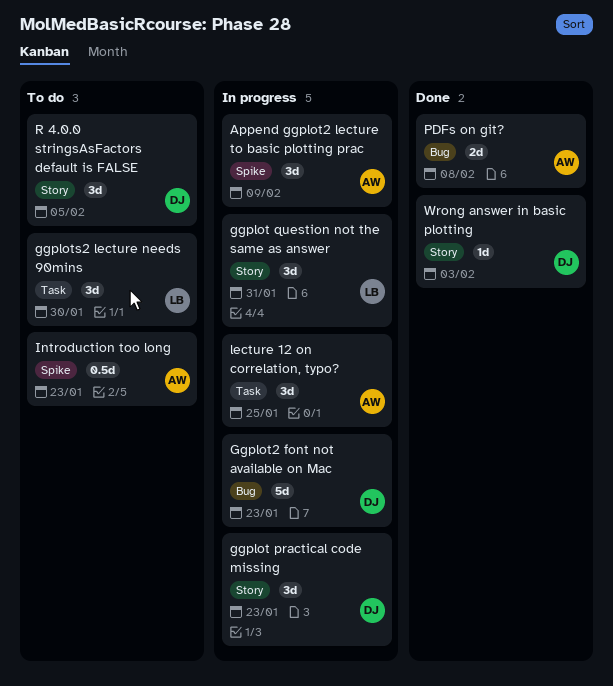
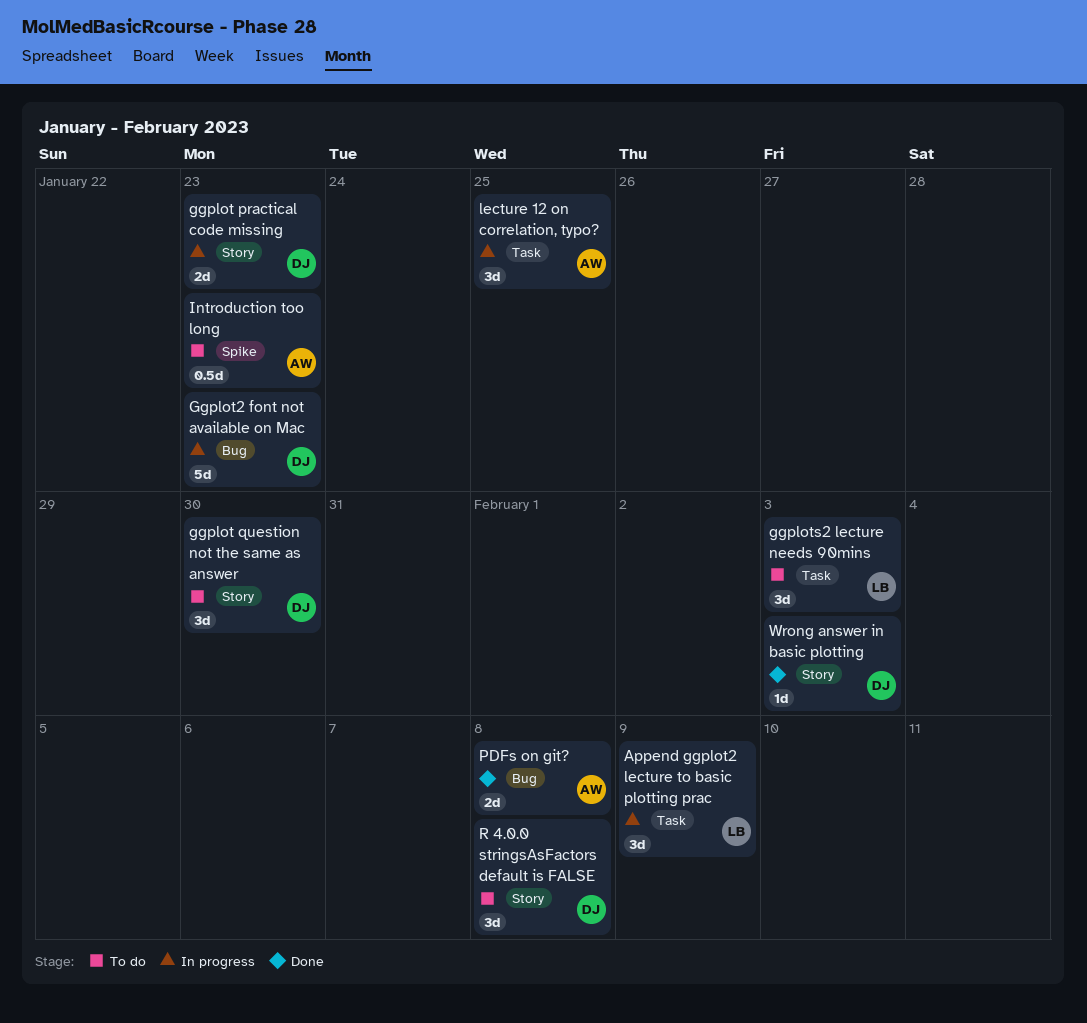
Append ggplot2 lecture to basic plotting prac, owner: AW -> LB
Append ggplot2 lecture to basic plotting prac, label: Spike -> Task
ggplot practical code missing, estimate: 3d -> 2d
ggplot question not the same as answer, status: In progress -> To do
ggplot question not the same as answer, owner: LB -> DJ
ggplot question not the same as answer, due: Jan 31 -> Jan 30
ggplots2 lecture needs 90mins, due: Jan 30 -> Feb 3
R 4.0.0 stringsAsFactors default is FALSE, due: Feb 5 -> Feb 8

